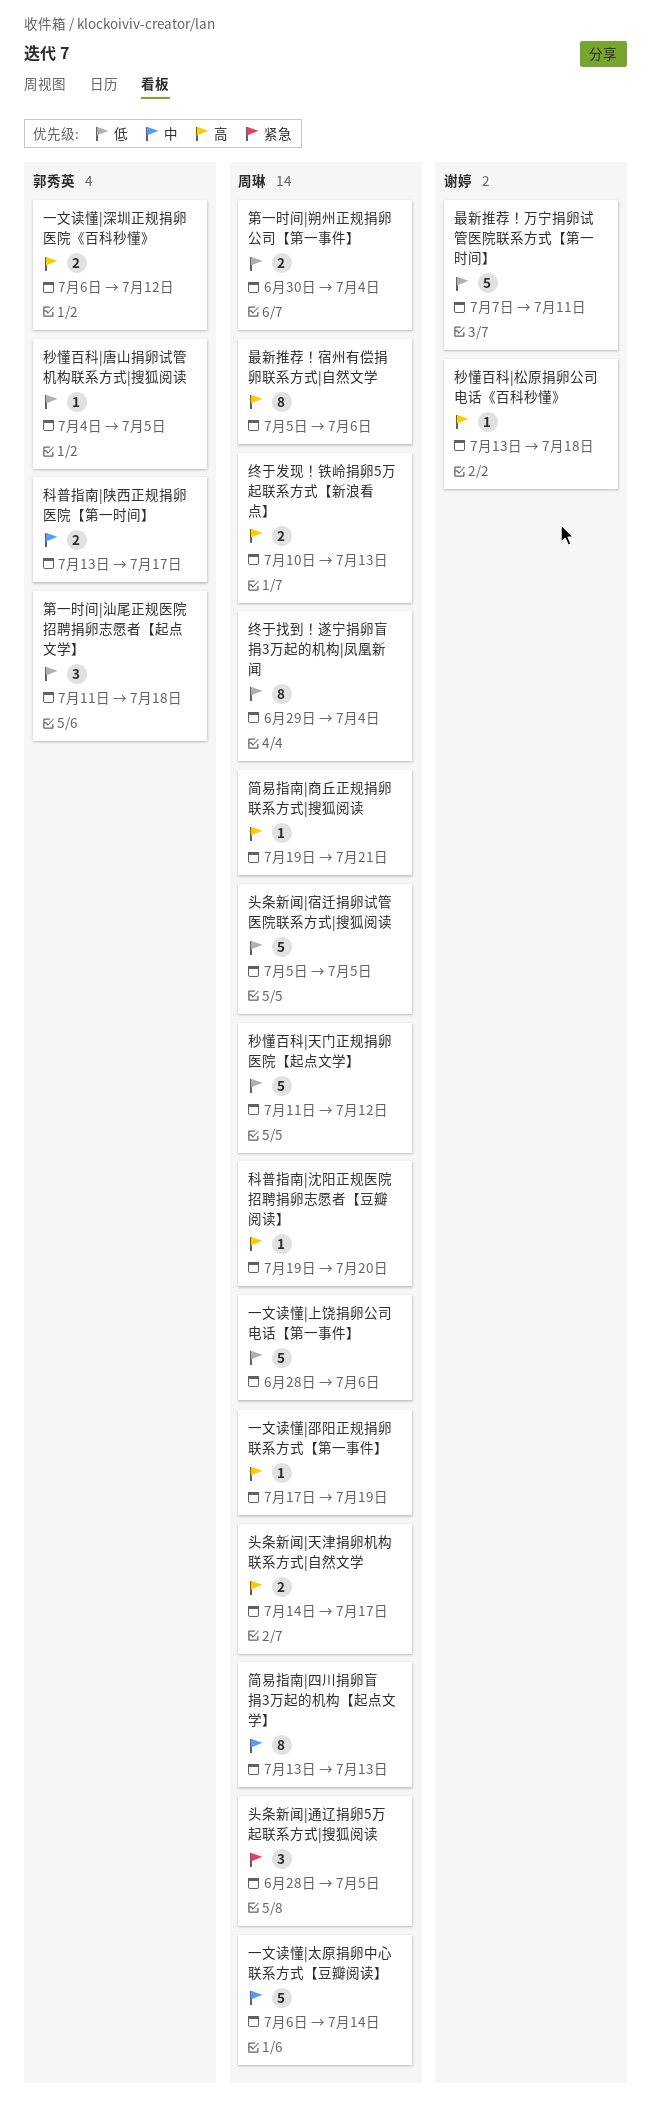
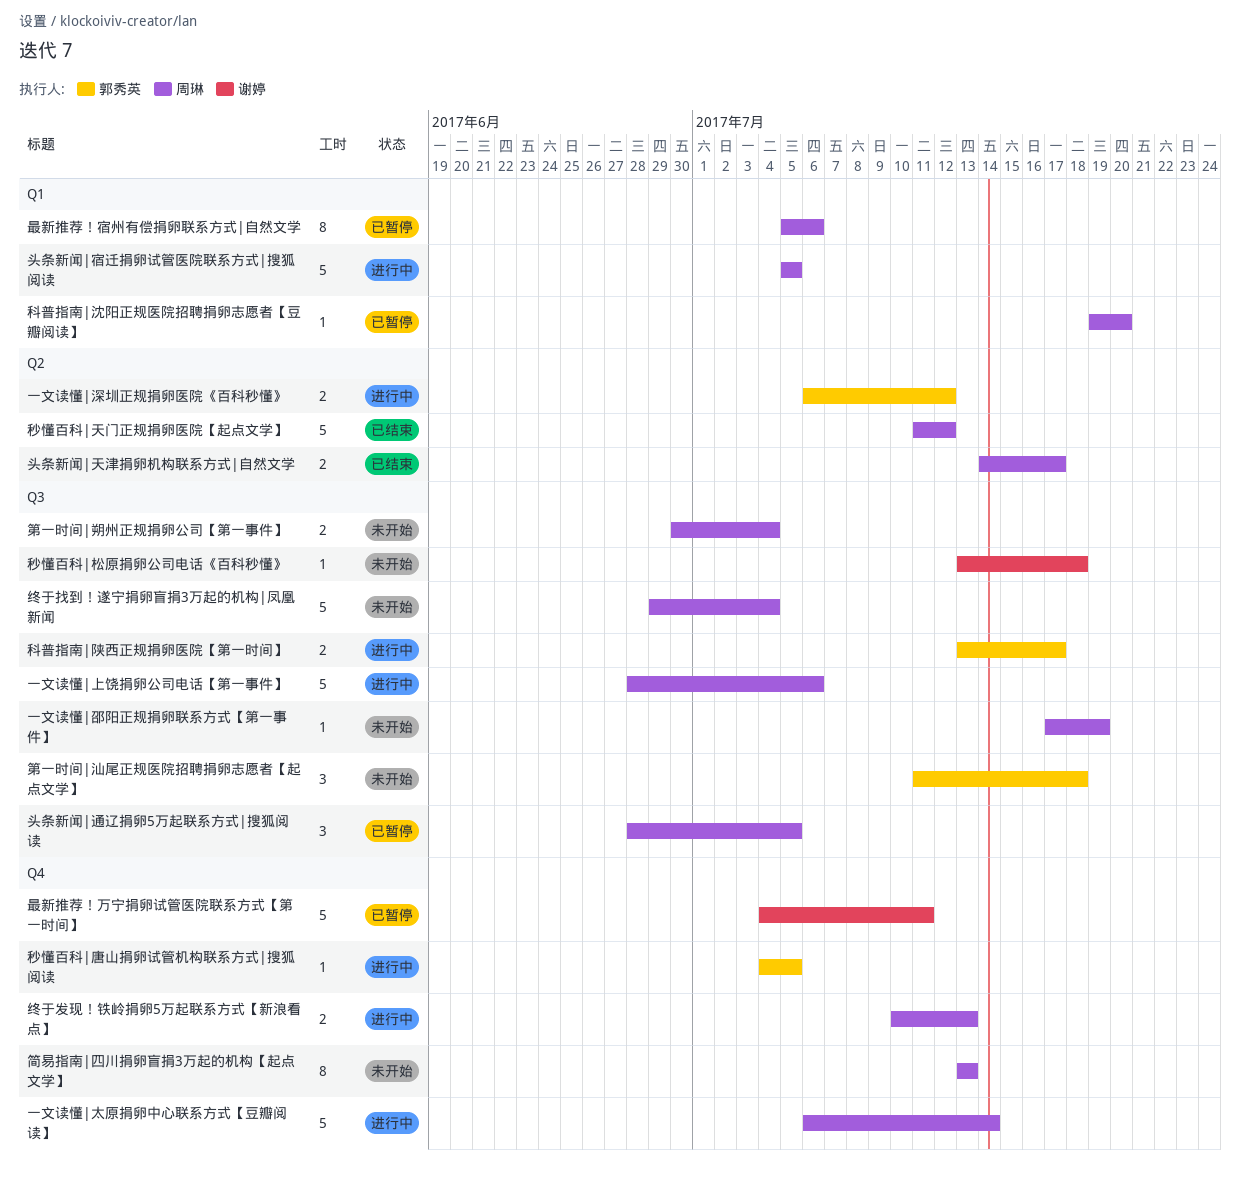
最新推荐！万宁捐卵试管医院联系方式【第一时间】, start: Jul 7 -> Jul 4
简易指南|商丘正规捐卵联系方式|搜狐阅读: present -> none
终于找到！遂宁捐卵盲捐3万起的机构|凤凰新闻, estimate: 8 -> 5

